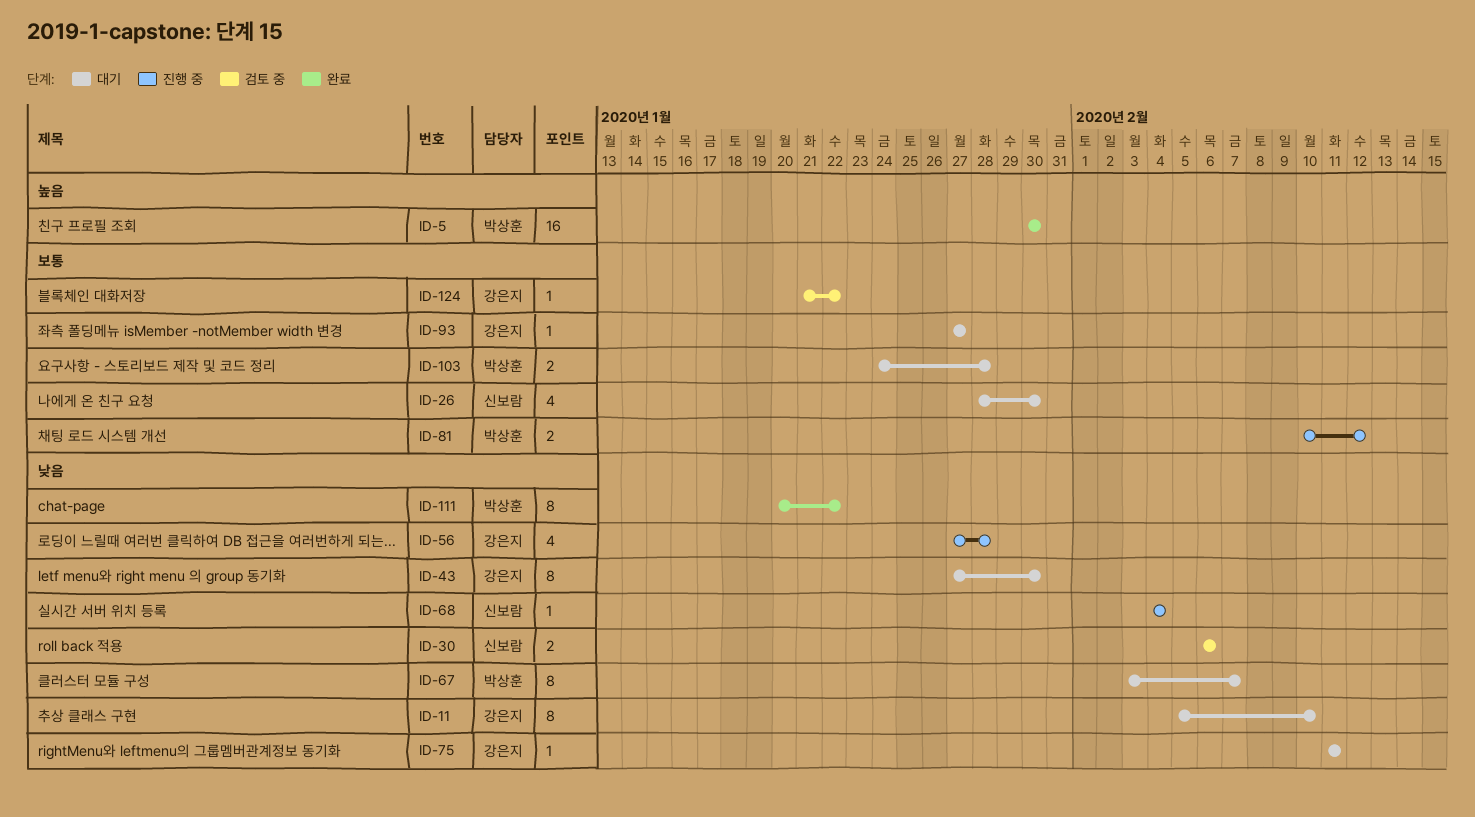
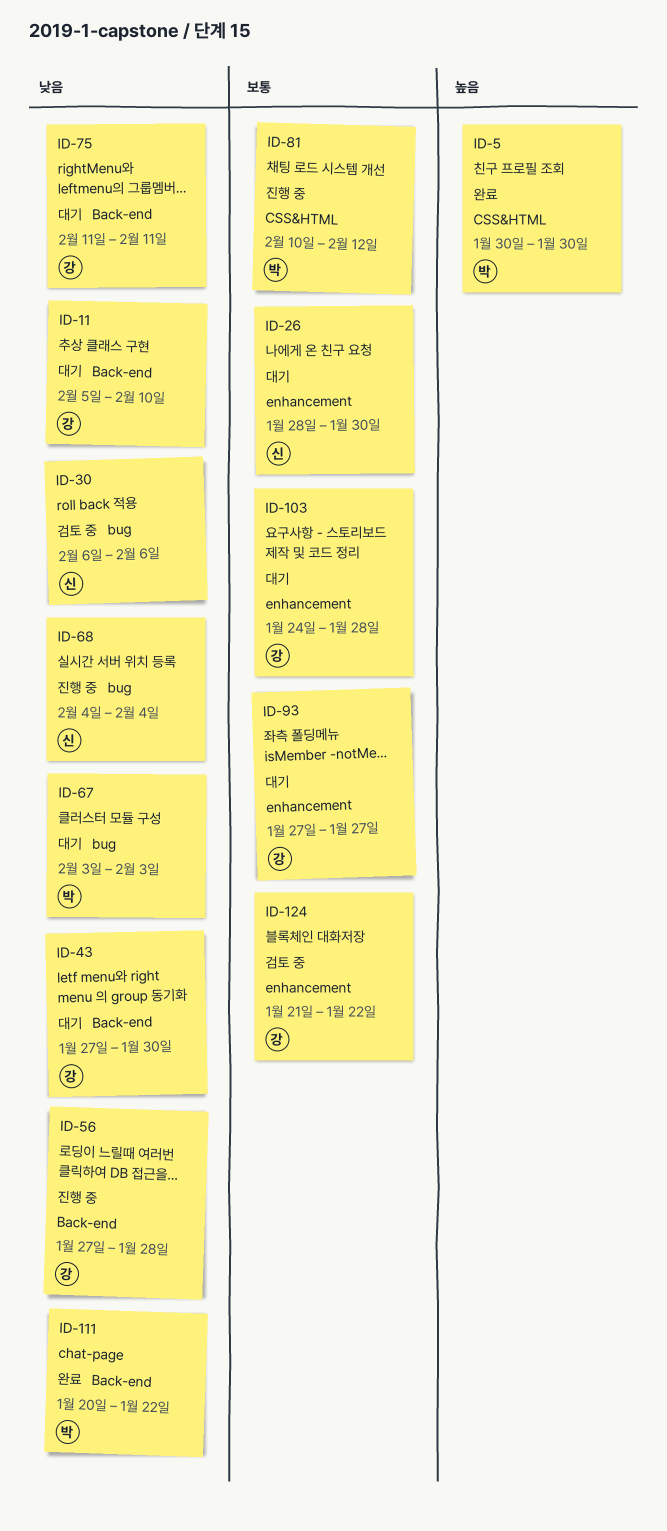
ID-67, due: Feb 7 -> Feb 3
ID-103, owner: 박상훈 -> 강은지

